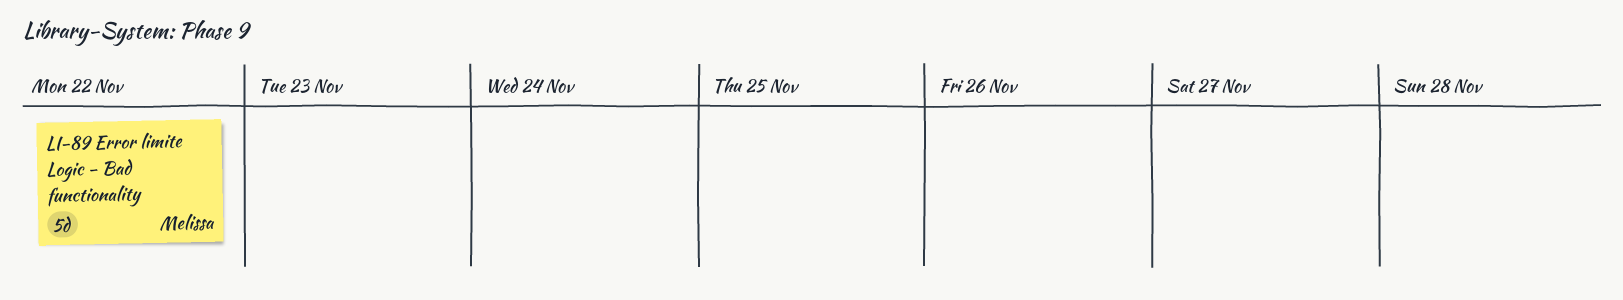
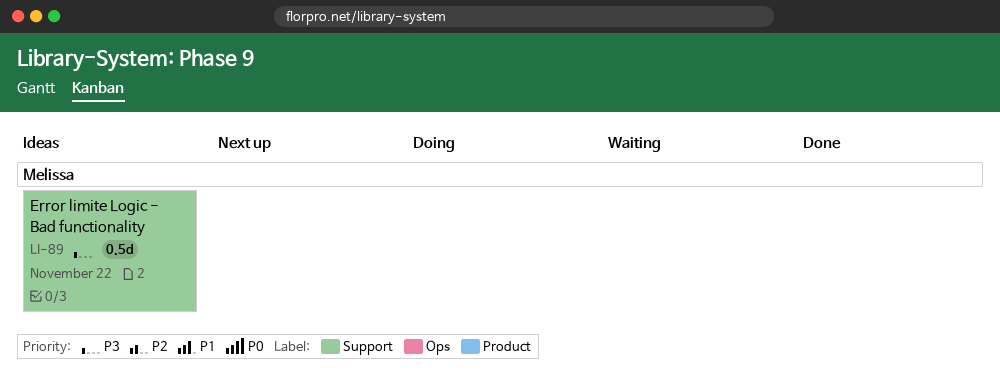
LI-89, estimate: 5d -> 0.5d

